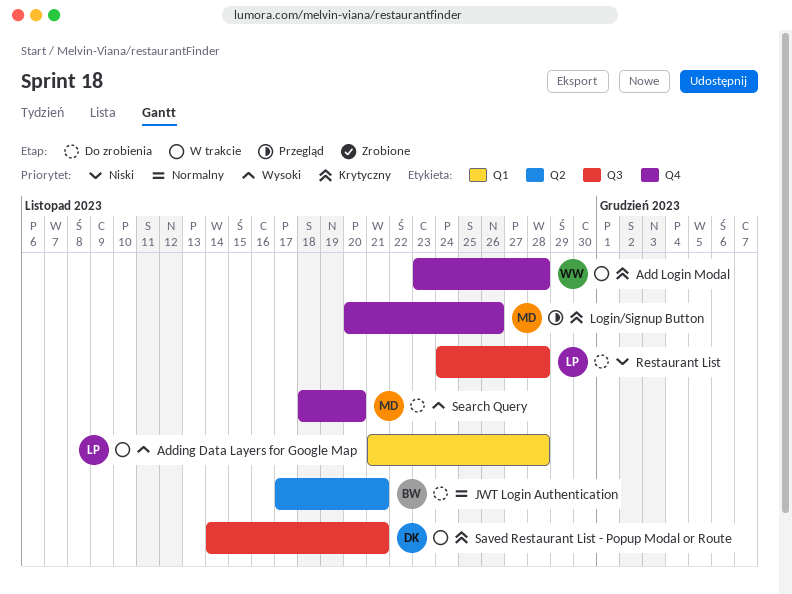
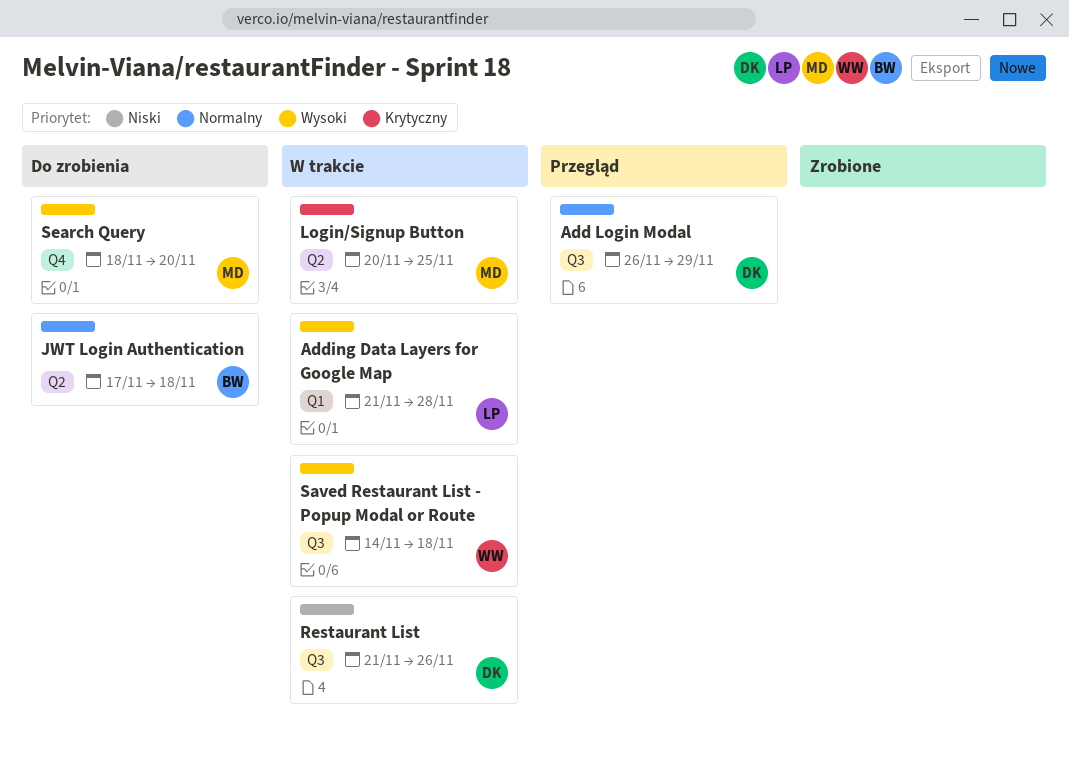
Add Login Modal, status: W trakcie -> Przegląd
Add Login Modal, owner: WW -> DK
Add Login Modal, priority: Krytyczny -> Normalny
Add Login Modal, label: Q4 -> Q3
Add Login Modal, start: Nov 23 -> Nov 26
Add Login Modal, due: Nov 28 -> Nov 29
JWT Login Authentication, due: Nov 21 -> Nov 18
Login/Signup Button, status: Przegląd -> W trakcie
Login/Signup Button, label: Q4 -> Q2
Login/Signup Button, due: Nov 26 -> Nov 25
Restaurant List, status: Do zrobienia -> W trakcie
Restaurant List, owner: LP -> DK
Restaurant List, start: Nov 24 -> Nov 21
Restaurant List, due: Nov 28 -> Nov 26
Saved Restaurant List - Popup Modal or Route, owner: DK -> WW
Saved Restaurant List - Popup Modal or Route, priority: Krytyczny -> Wysoki
Saved Restaurant List - Popup Modal or Route, due: Nov 21 -> Nov 18

